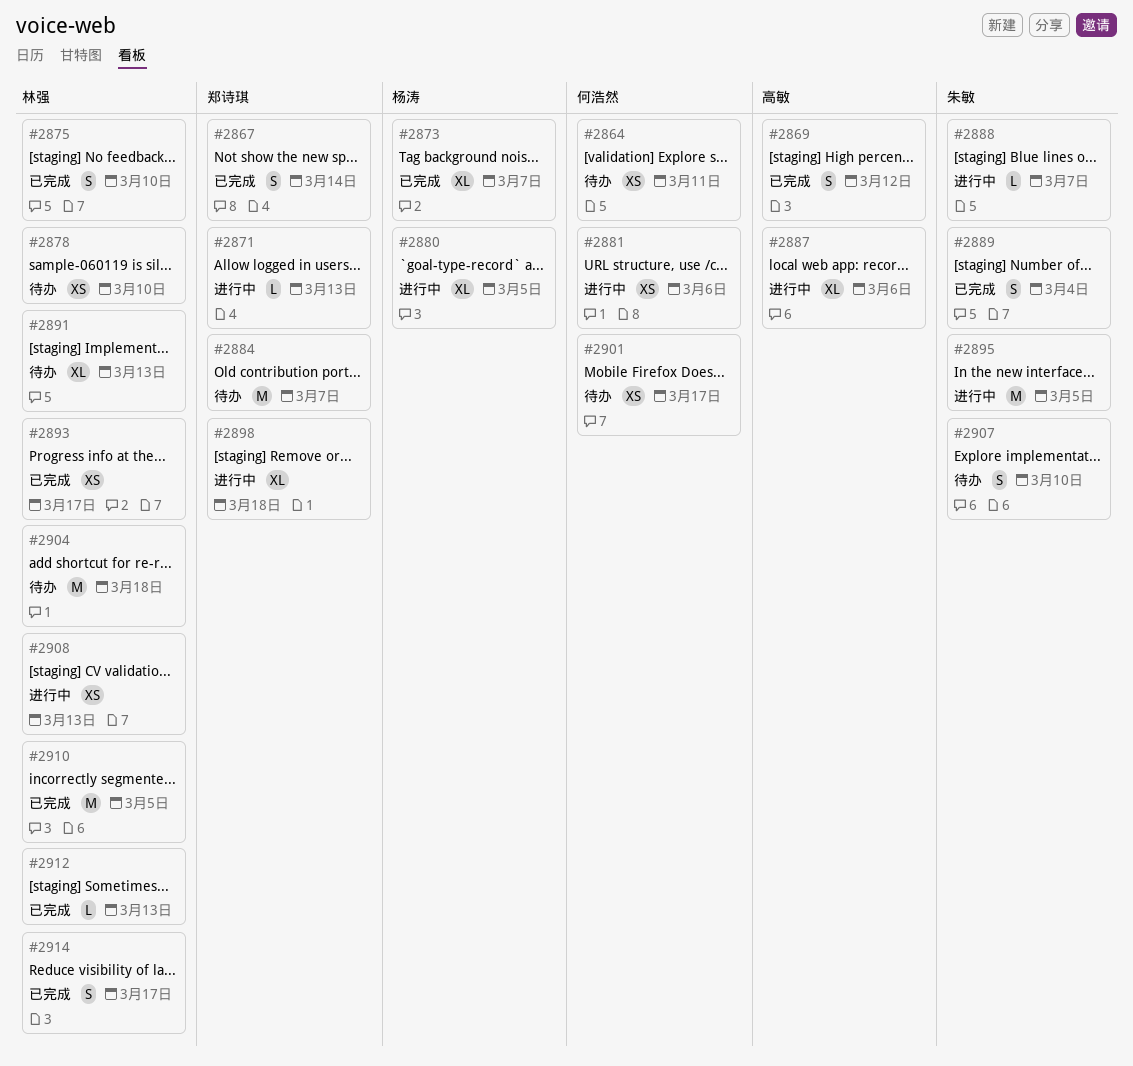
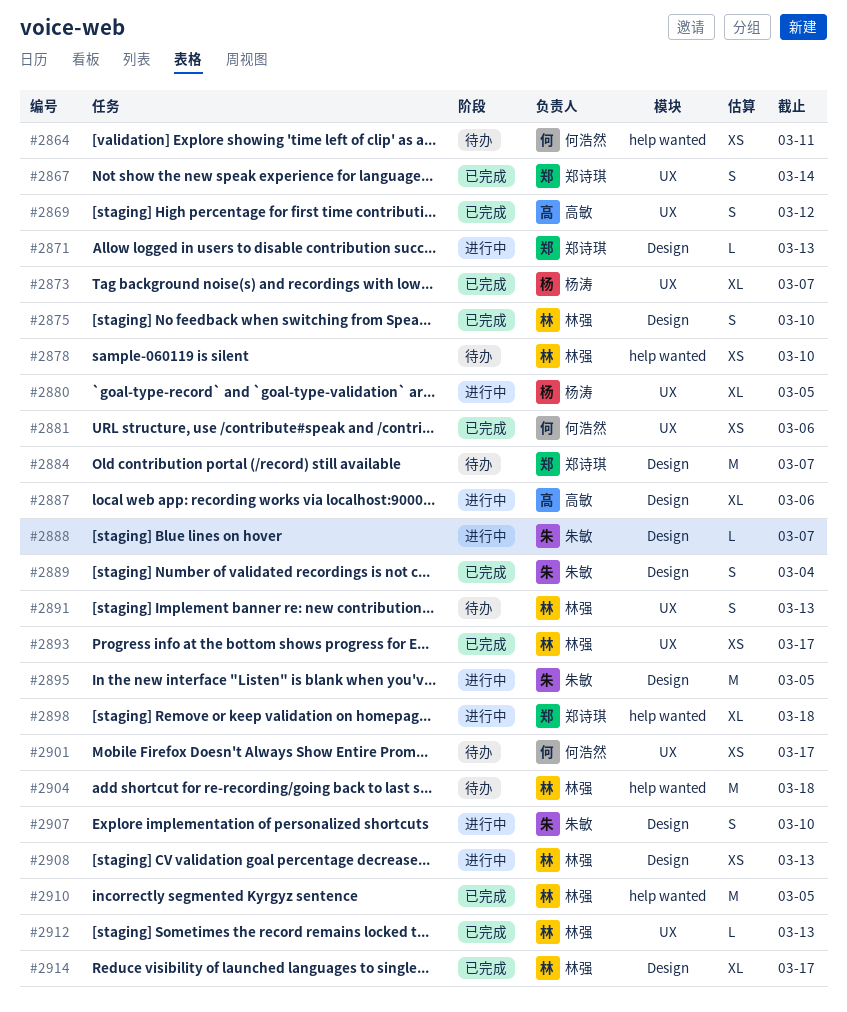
#2881, status: 进行中 -> 已完成
#2891, estimate: XL -> S
#2907, status: 待办 -> 进行中
#2914, estimate: S -> XL

